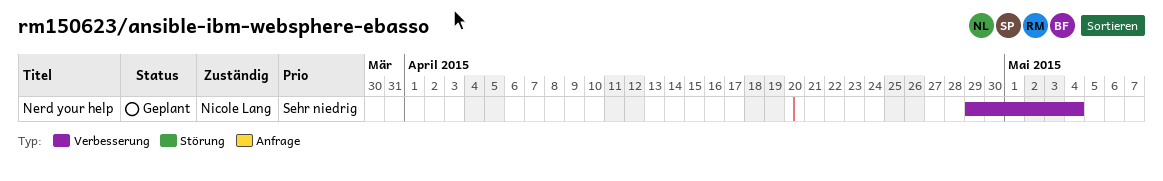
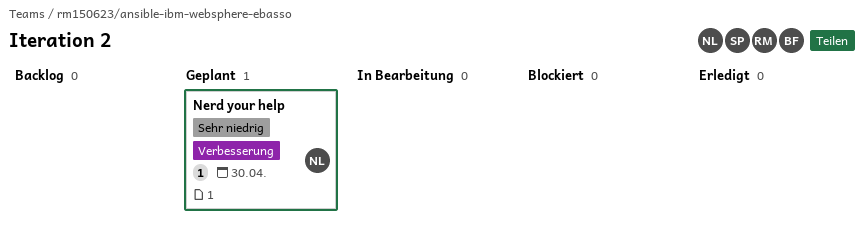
Nerd your help, due: May 4 -> Apr 30

